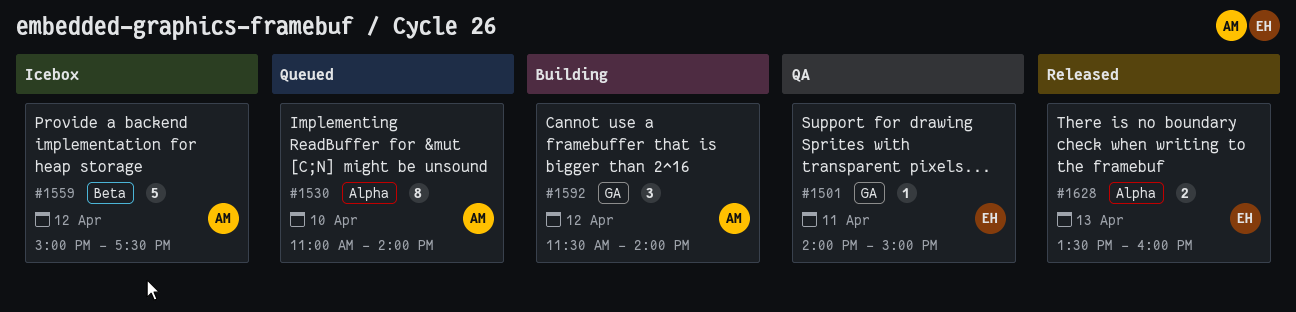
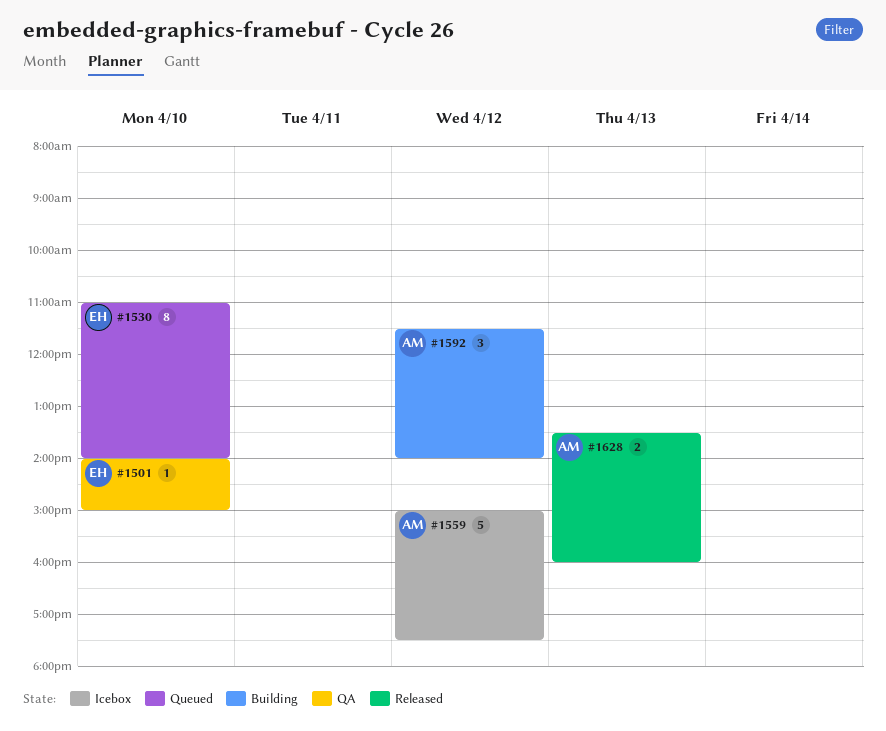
#1501, day: Apr 11 -> Apr 10
#1530, owner: AM -> EH
#1628, owner: EH -> AM

